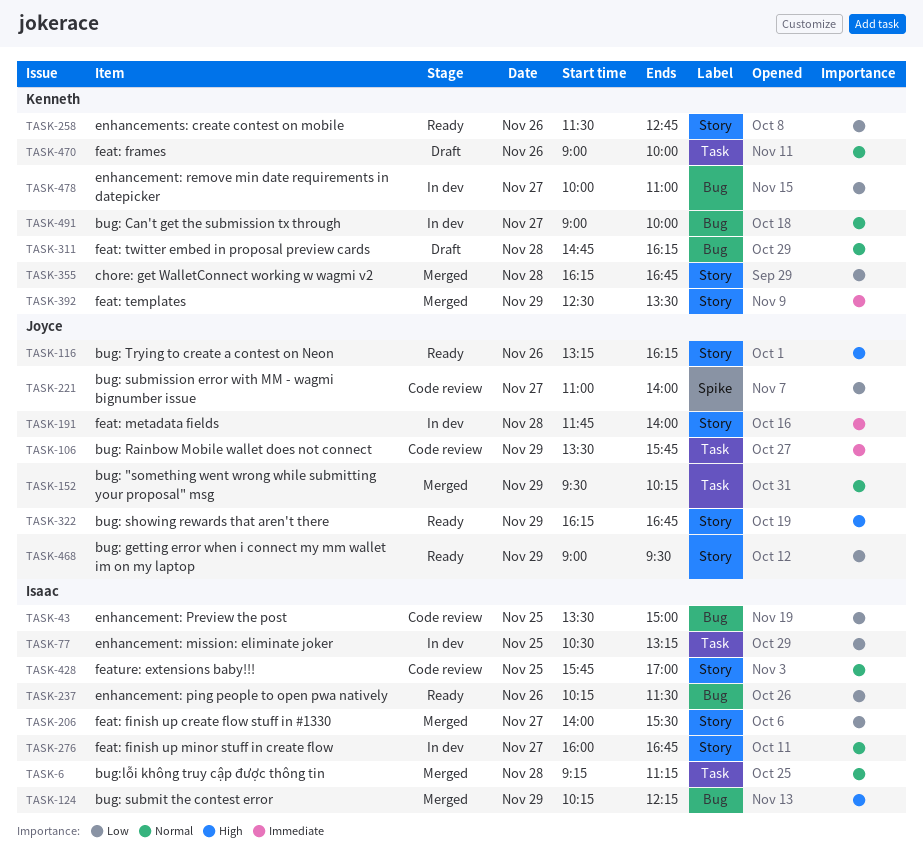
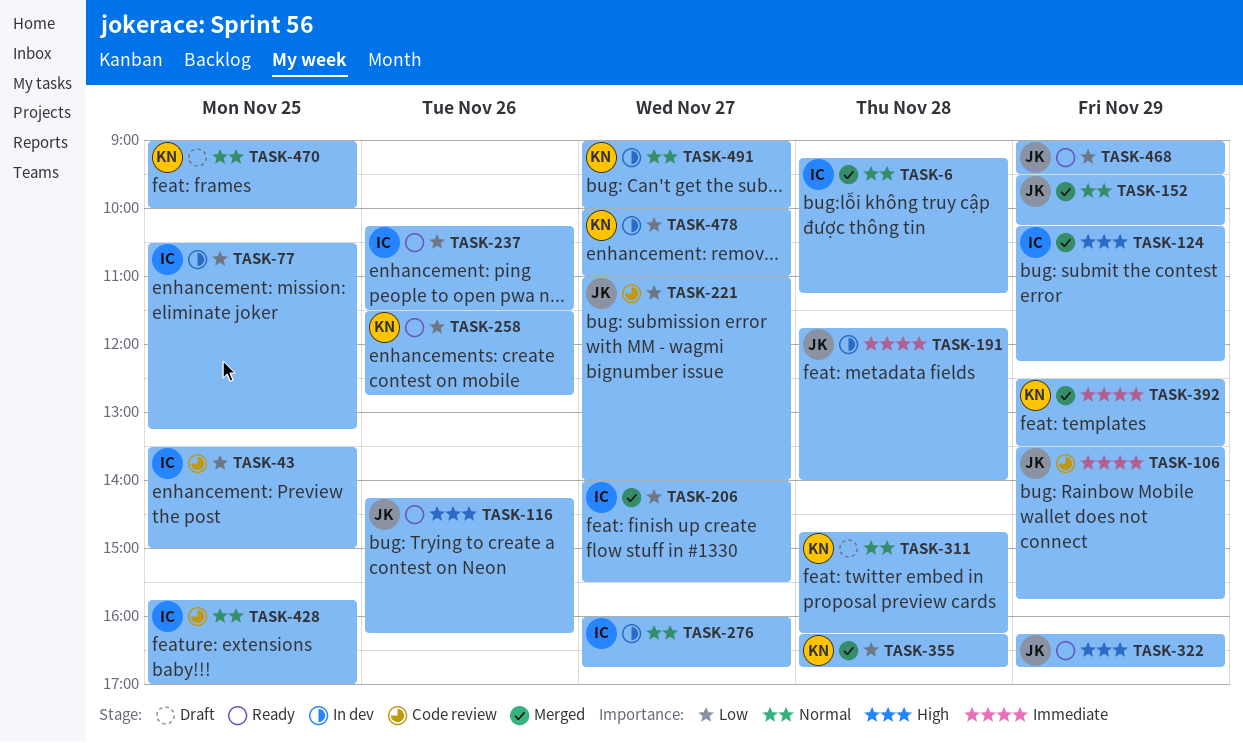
TASK-116, begins: 13:15 -> 14:15
TASK-470, day: Nov 26 -> Nov 25

